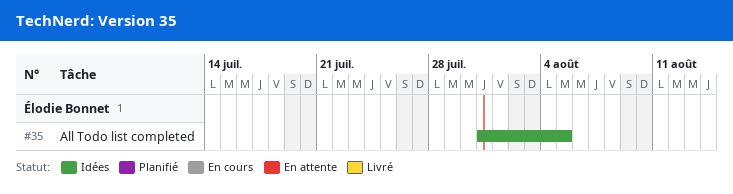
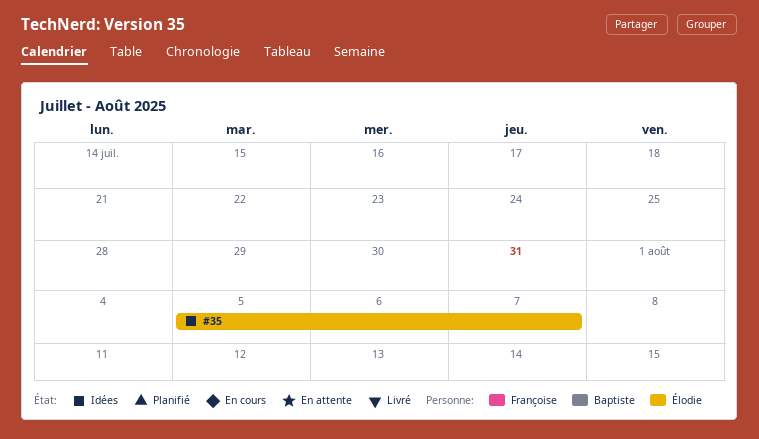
#35, start: Jul 31 -> Aug 5
#35, due: Aug 5 -> Aug 7

